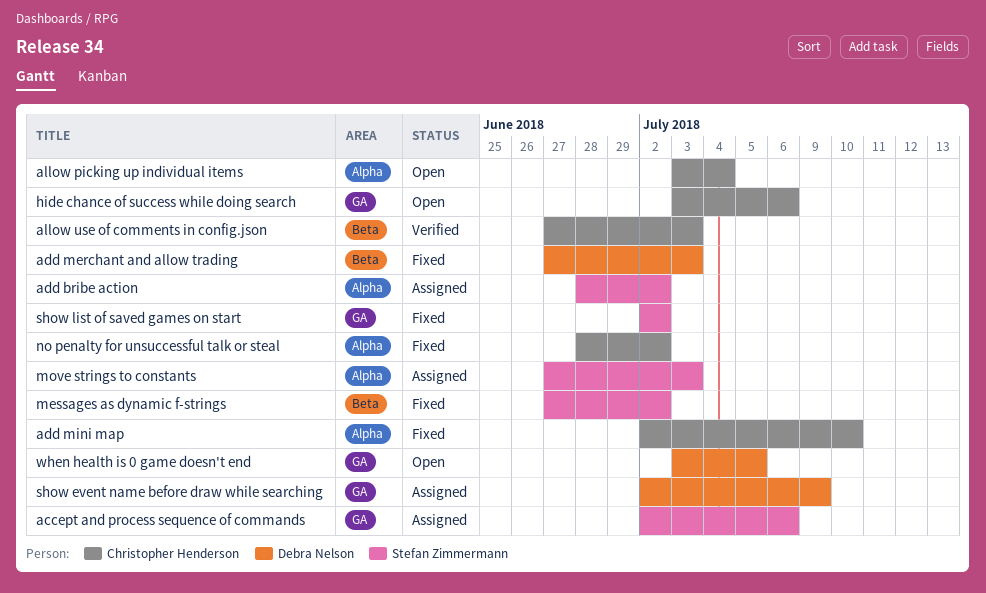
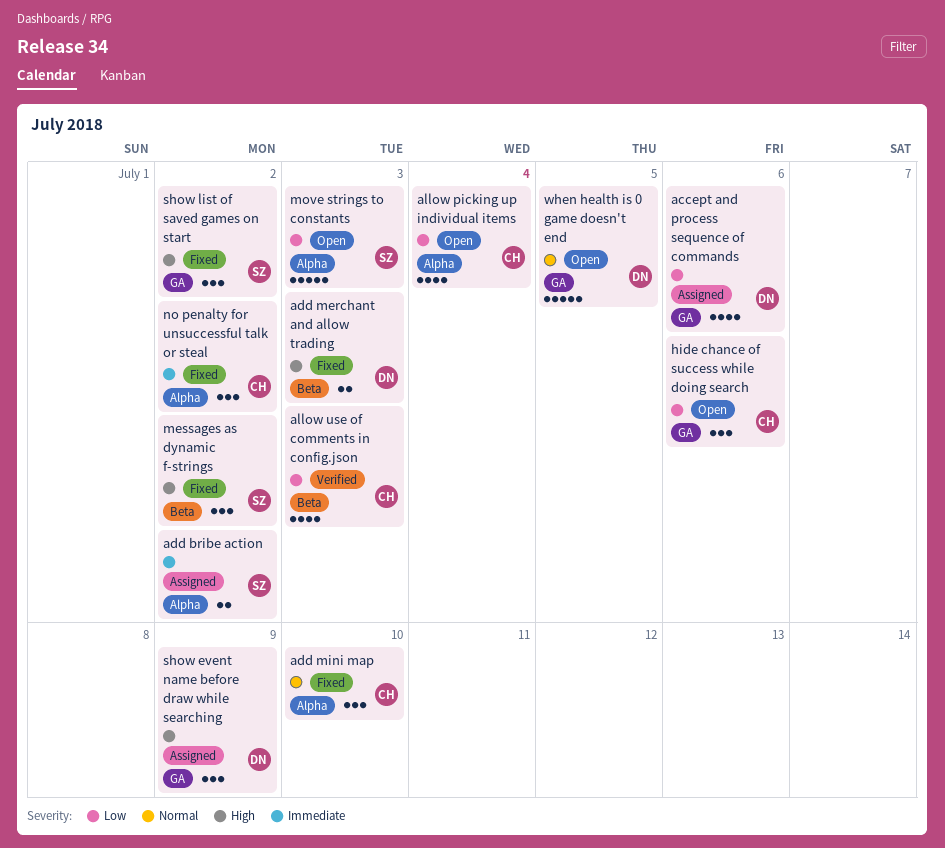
accept and process sequence of commands, owner: Stefan Zimmermann -> Debra Nelson
move strings to constants, status: Assigned -> Open

